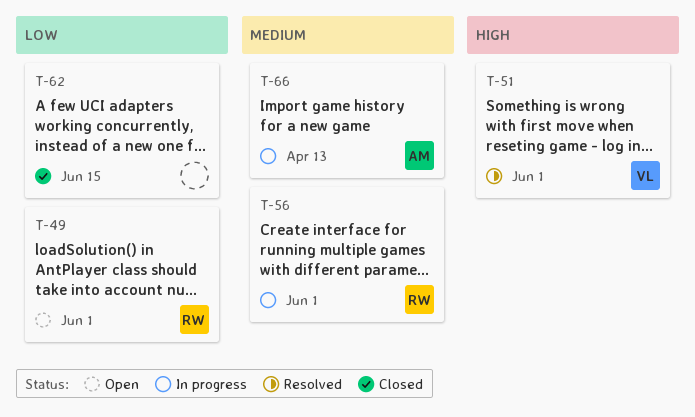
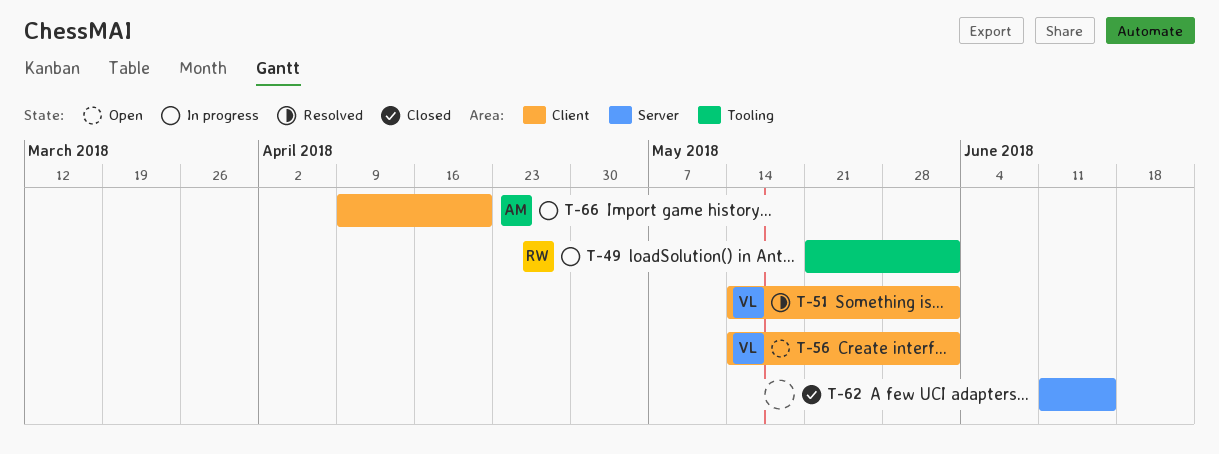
T-49, status: Open -> In progress
T-56, status: In progress -> Open
T-56, owner: RW -> VL
T-66, due: Apr 13 -> Apr 20

